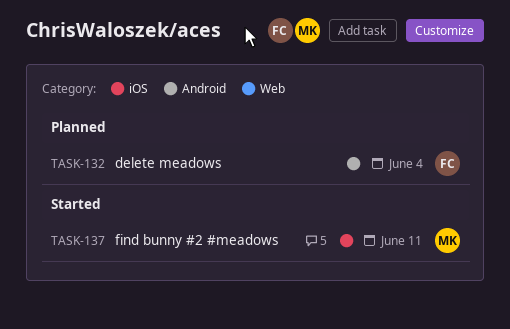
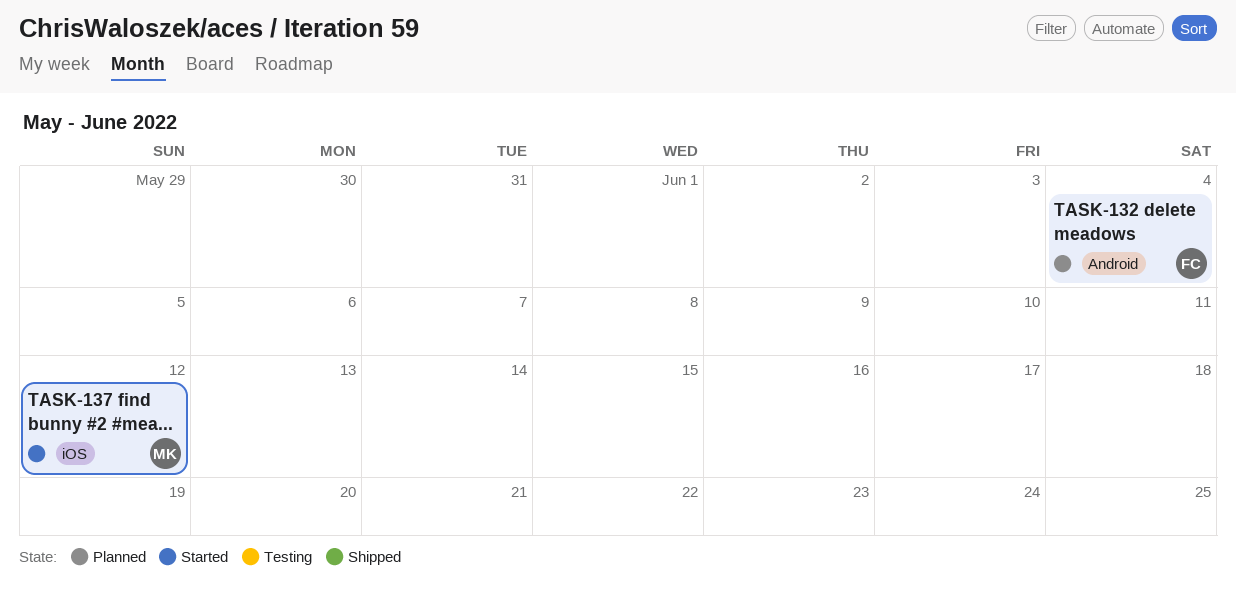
TASK-137, due: Jun 11 -> Jun 12

